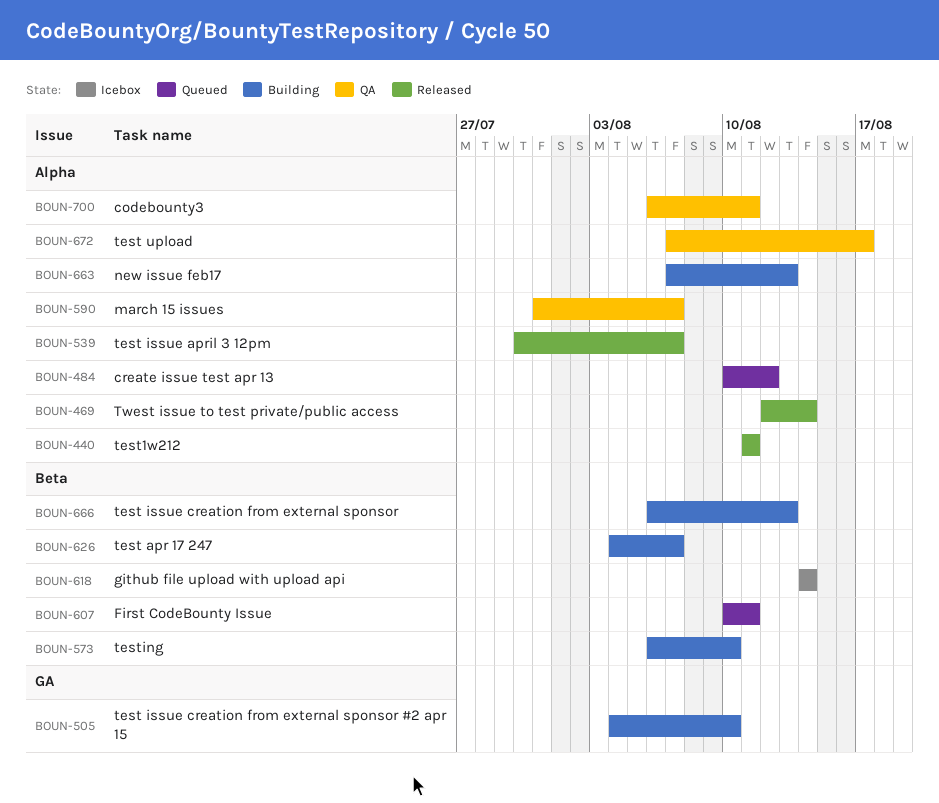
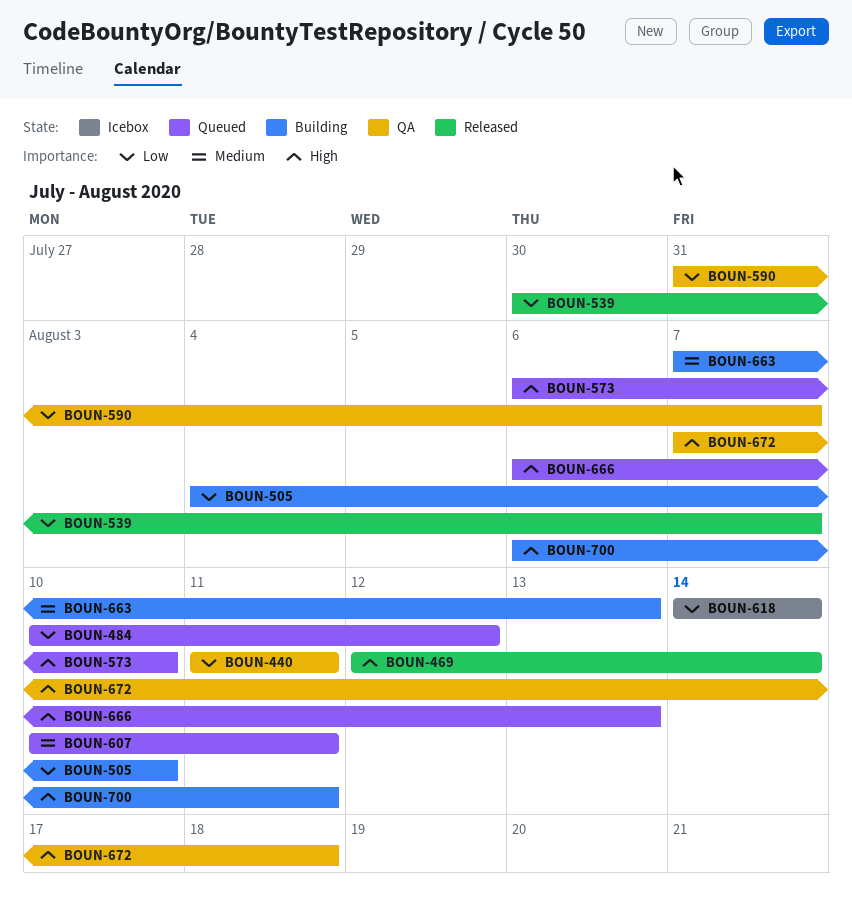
BOUN-440, status: Released -> QA
BOUN-573, status: Building -> Queued
BOUN-626: present -> none
BOUN-666, status: Building -> Queued
BOUN-672, due: Aug 17 -> Aug 18
BOUN-700, status: QA -> Building

